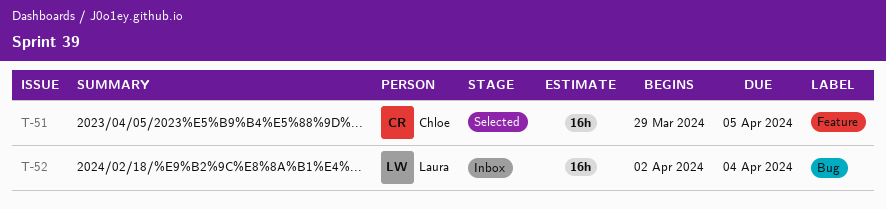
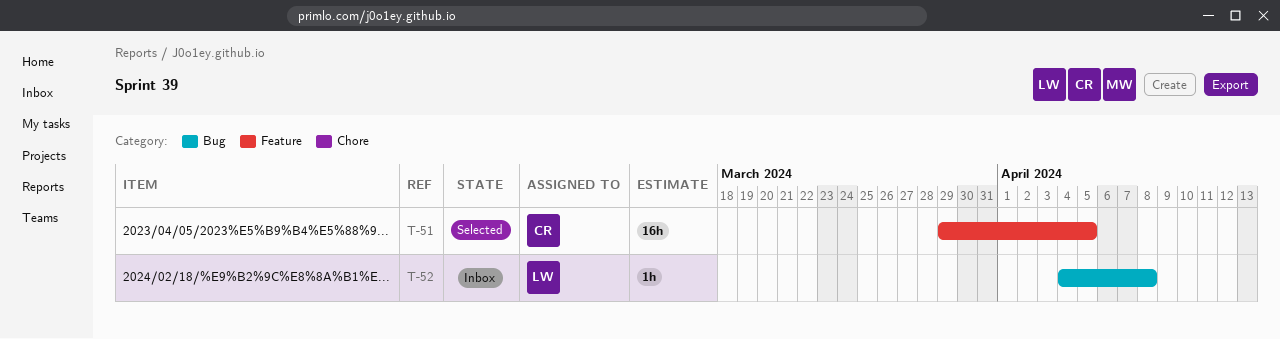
T-52, estimate: 16h -> 1h
T-52, start: Apr 2 -> Apr 4
T-52, due: Apr 4 -> Apr 8

